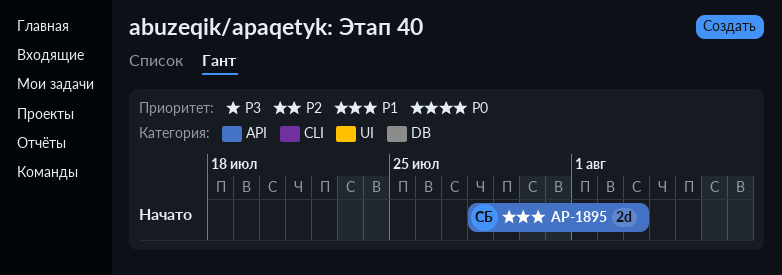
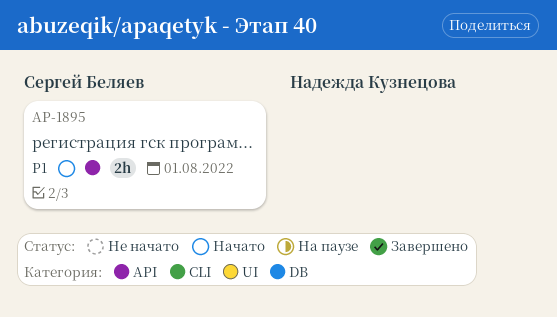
AP-1895, estimate: 2d -> 2h
AP-1895, due: Aug 3 -> Aug 1

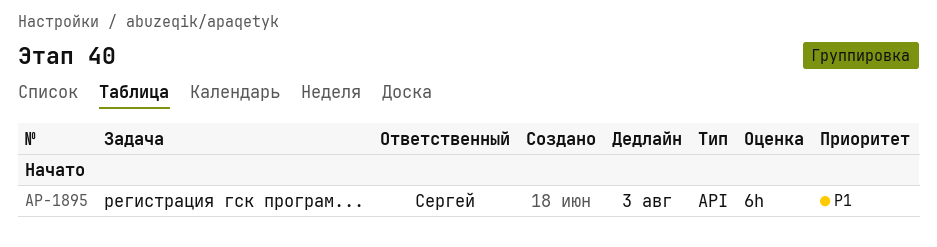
AP-1895, estimate: 2h -> 6h
AP-1895, due: Aug 1 -> Aug 3

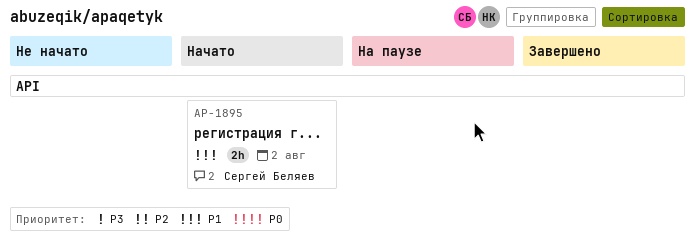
AP-1895, estimate: 6h -> 2h
AP-1895, due: Aug 3 -> Aug 2

